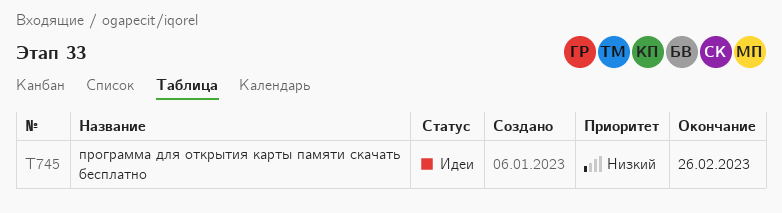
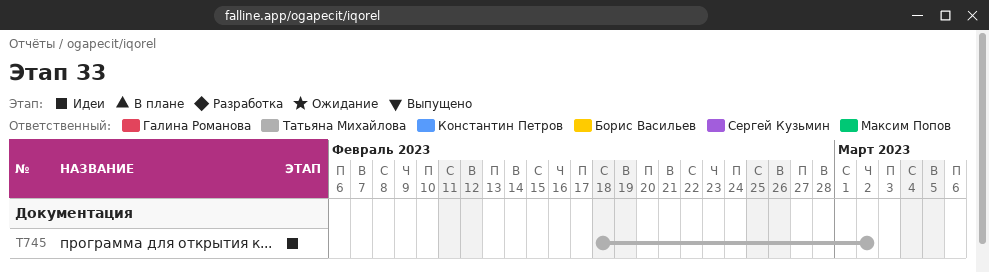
T745, due: Feb 26 -> Mar 2

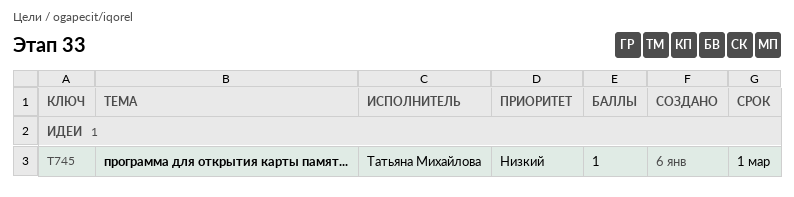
T745, due: Mar 2 -> Mar 1

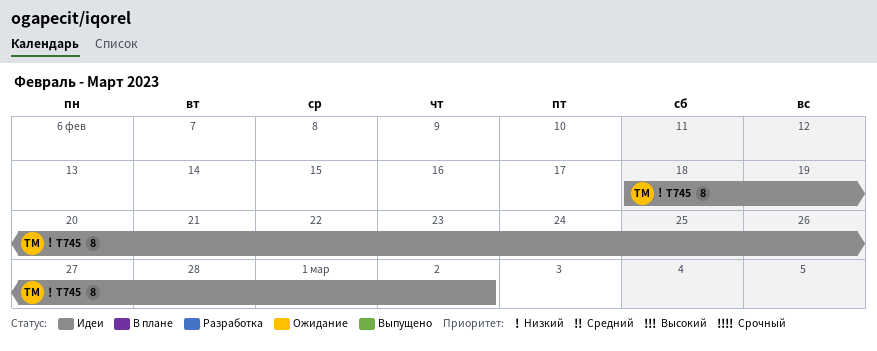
T745, estimate: 1 -> 8
T745, due: Mar 1 -> Mar 2

